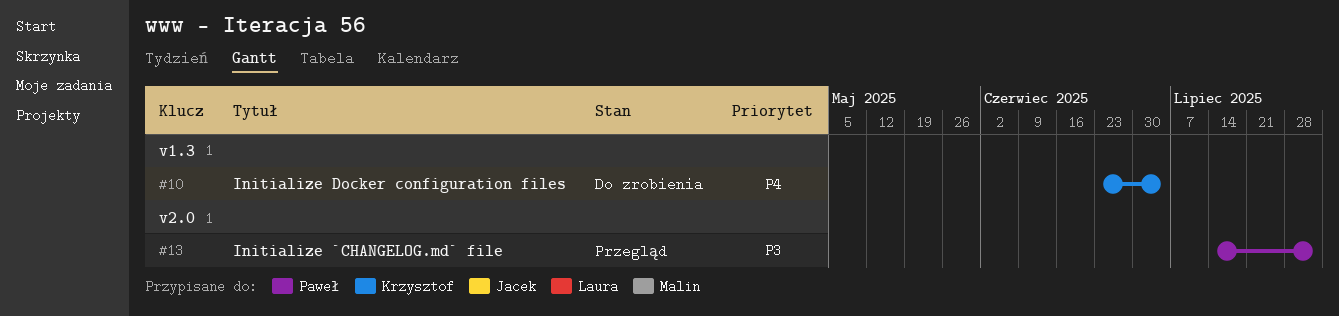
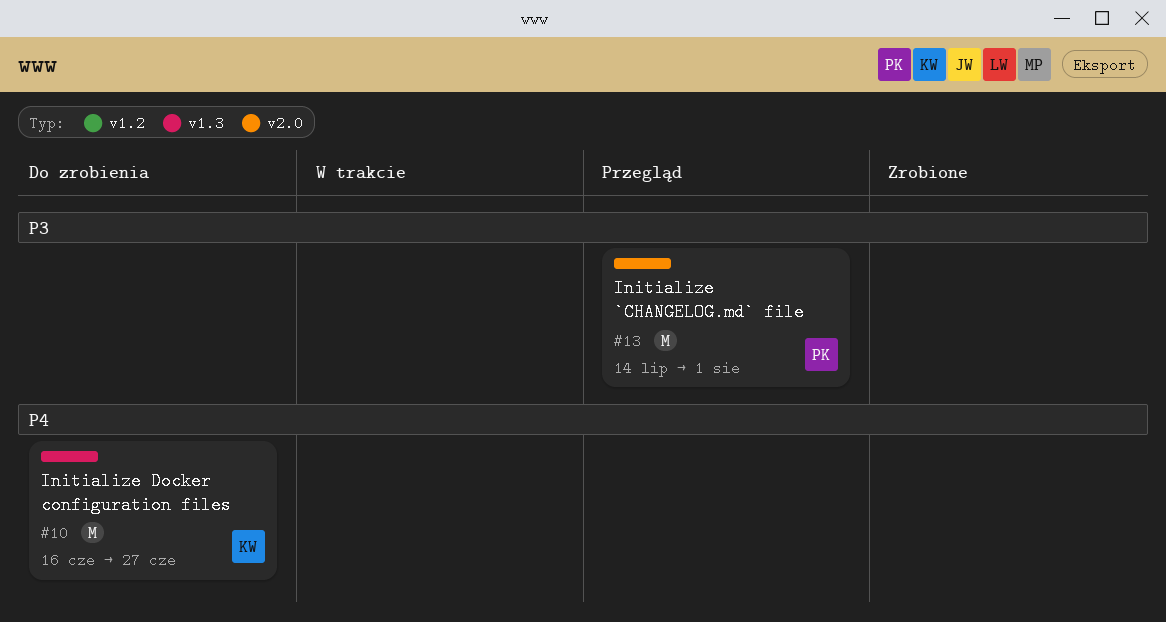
#10, start: Jun 23 -> Jun 16
#10, due: Jul 4 -> Jun 27

